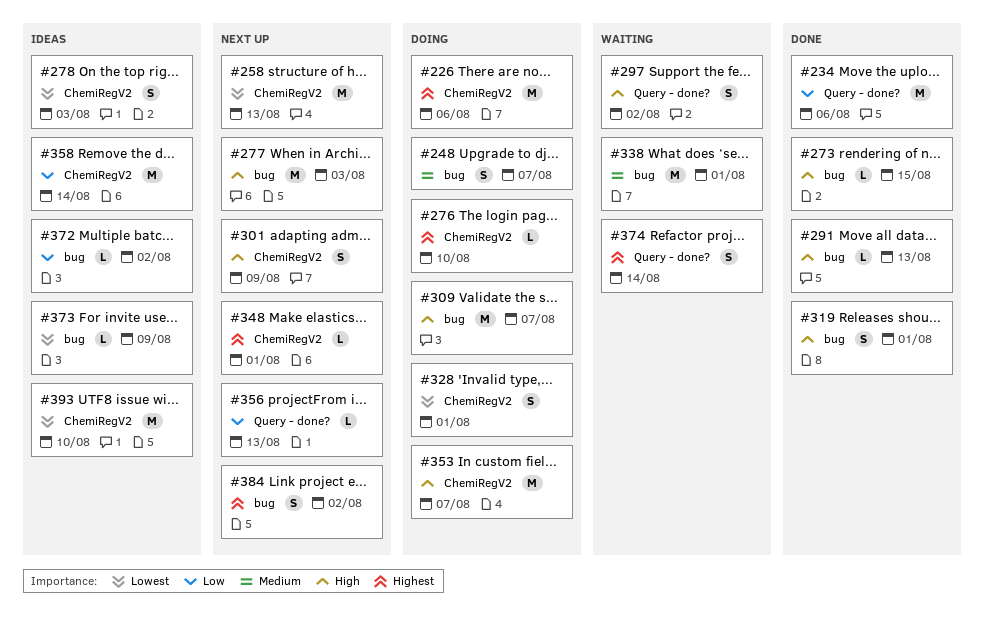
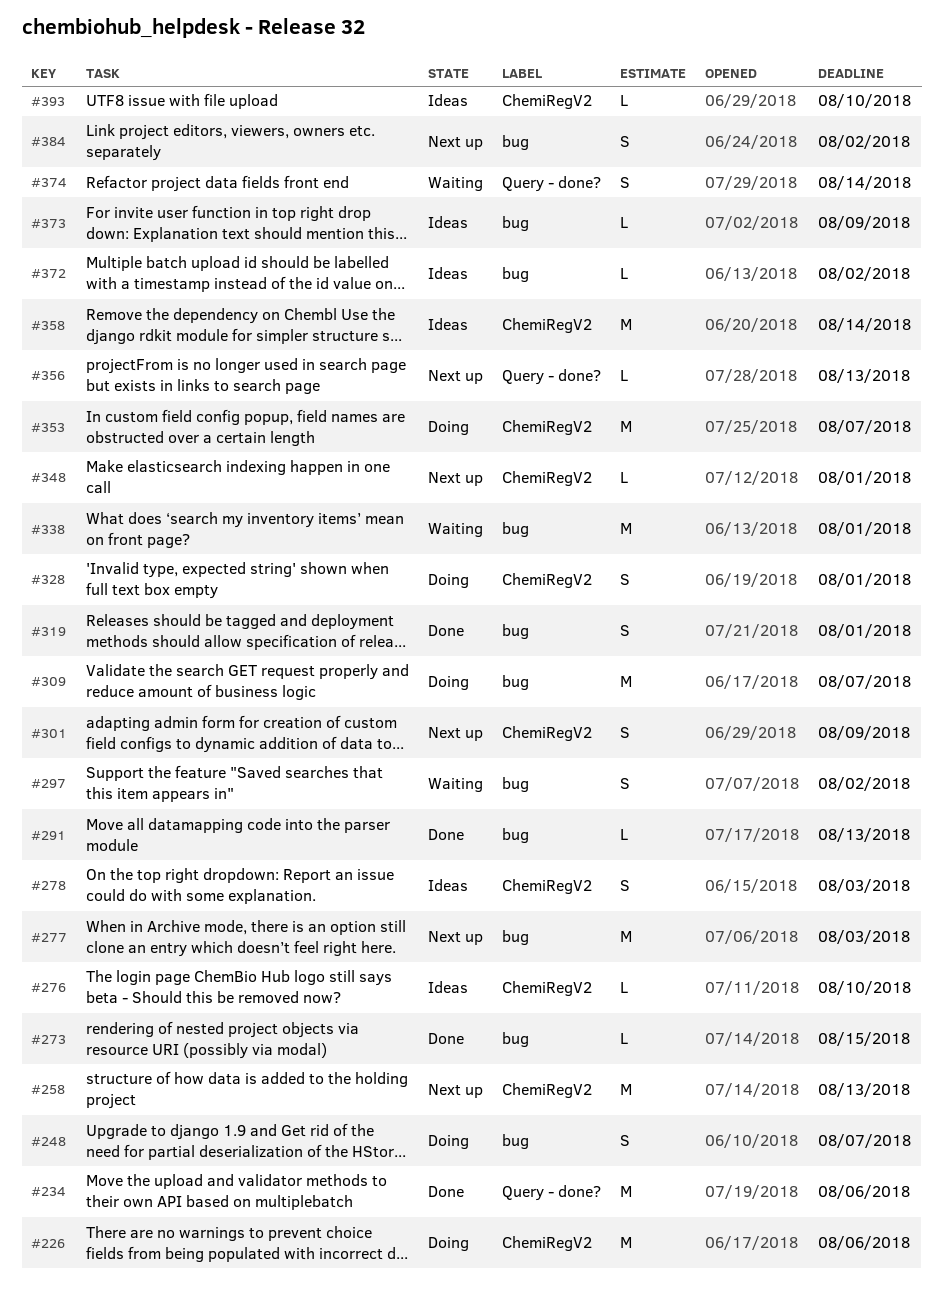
#276, status: Doing -> Ideas
#297, label: Query - done? -> bug
#393, estimate: M -> L

